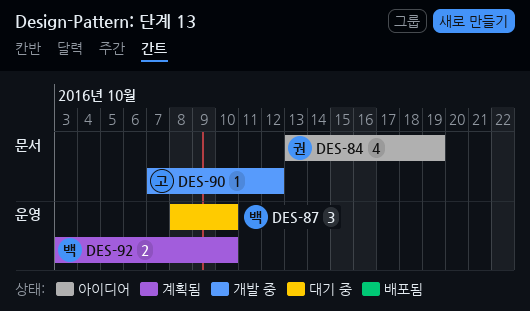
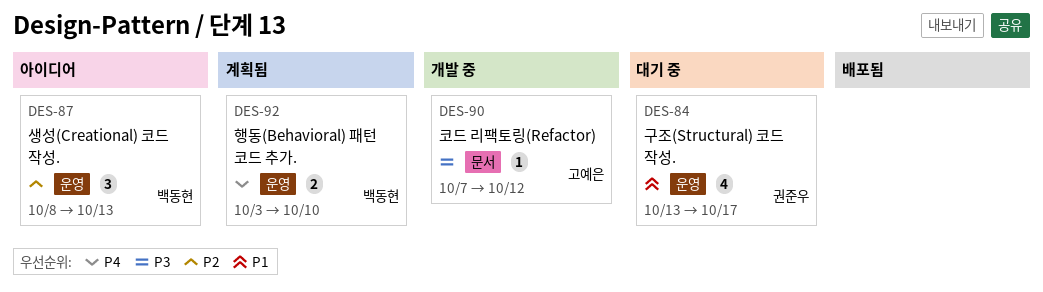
DES-84, status: 아이디어 -> 대기 중
DES-84, label: 문서 -> 운영
DES-84, due: Oct 19 -> Oct 17
DES-87, status: 대기 중 -> 아이디어
DES-87, due: Oct 10 -> Oct 13

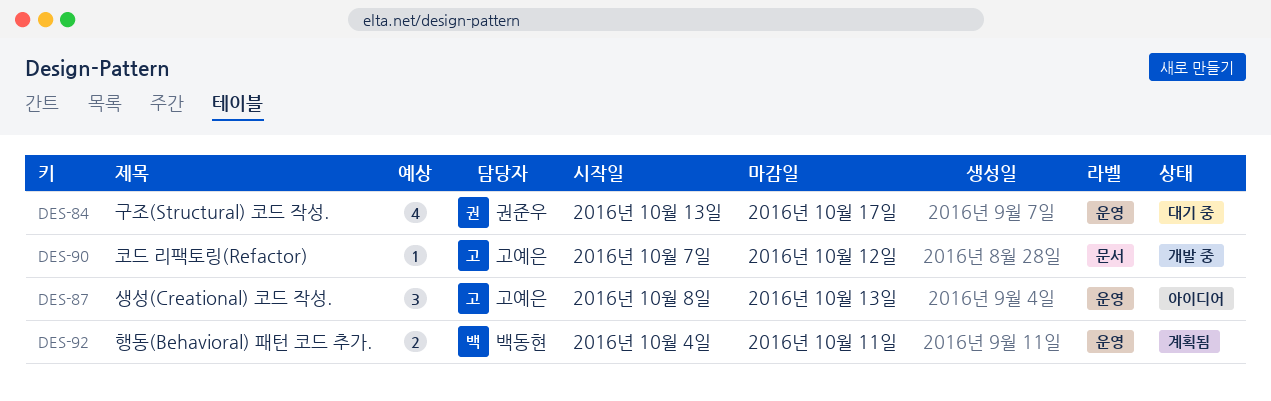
DES-87, owner: 백동현 -> 고예은
DES-92, start: Oct 3 -> Oct 4
DES-92, due: Oct 10 -> Oct 11

